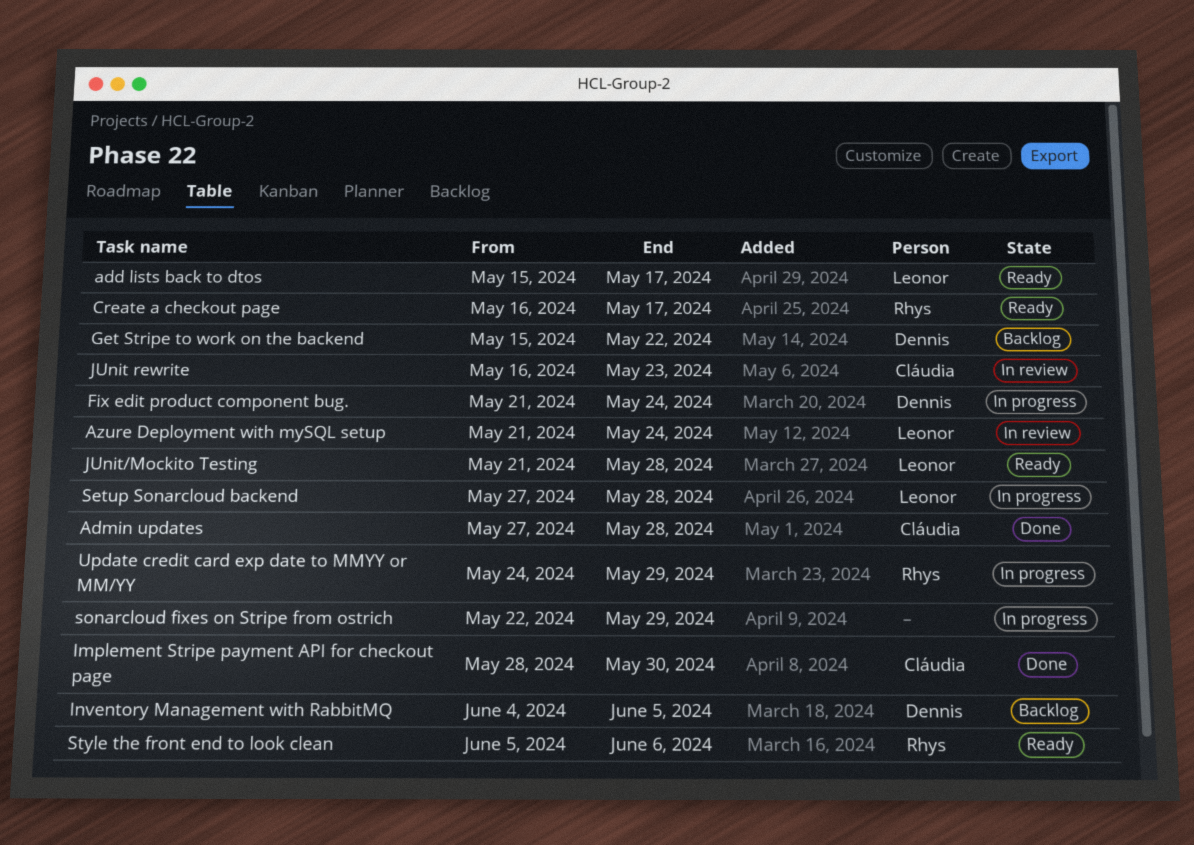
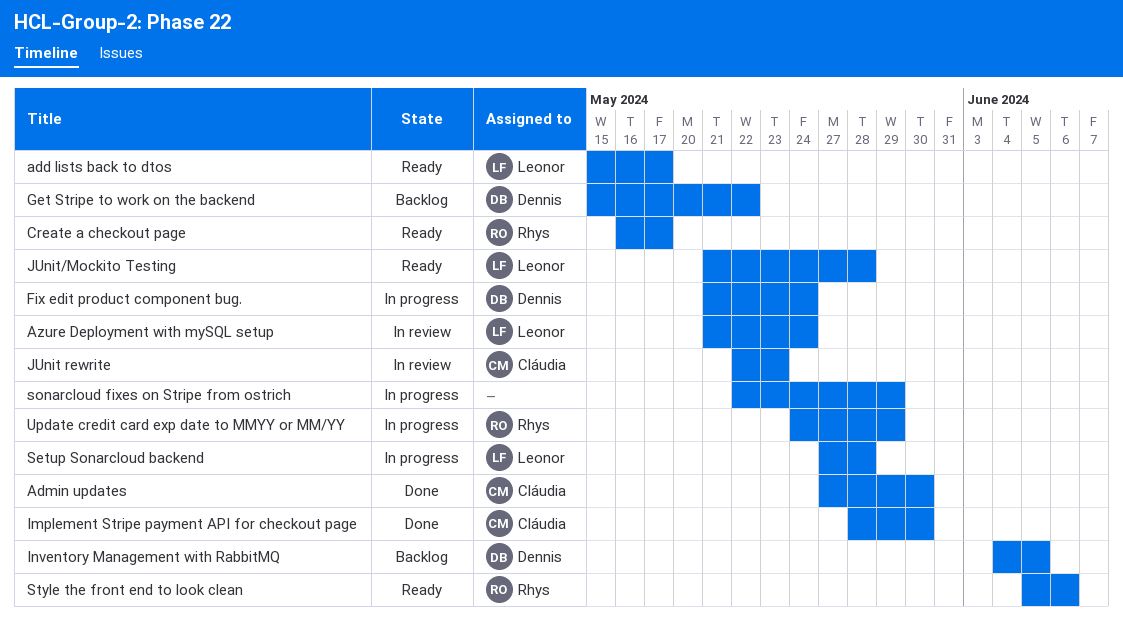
Admin updates, due: May 28 -> May 30
JUnit rewrite, start: May 16 -> May 22

